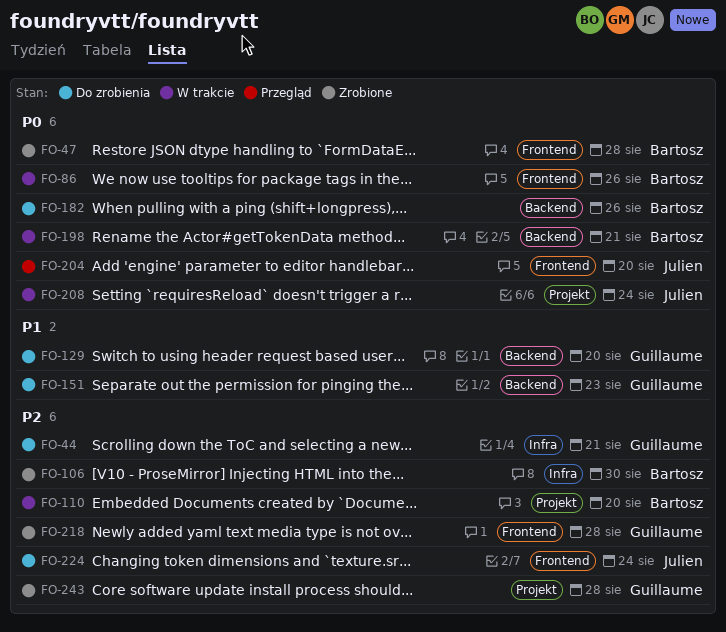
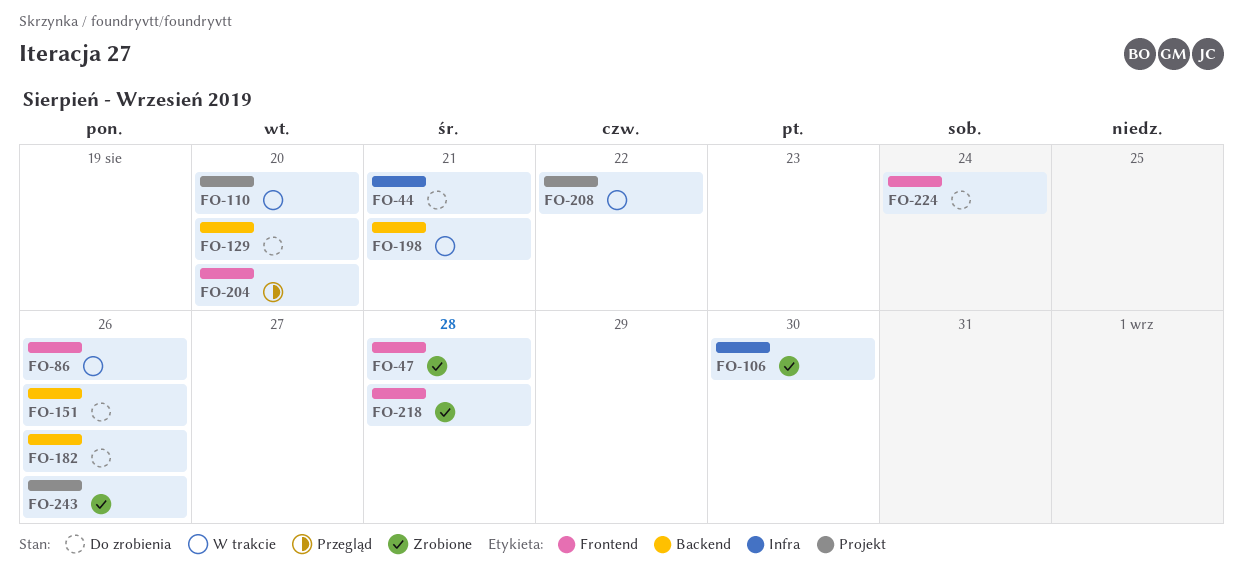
FO-151, due: Aug 23 -> Aug 26
FO-208, due: Aug 24 -> Aug 22
FO-243, due: Aug 28 -> Aug 26

